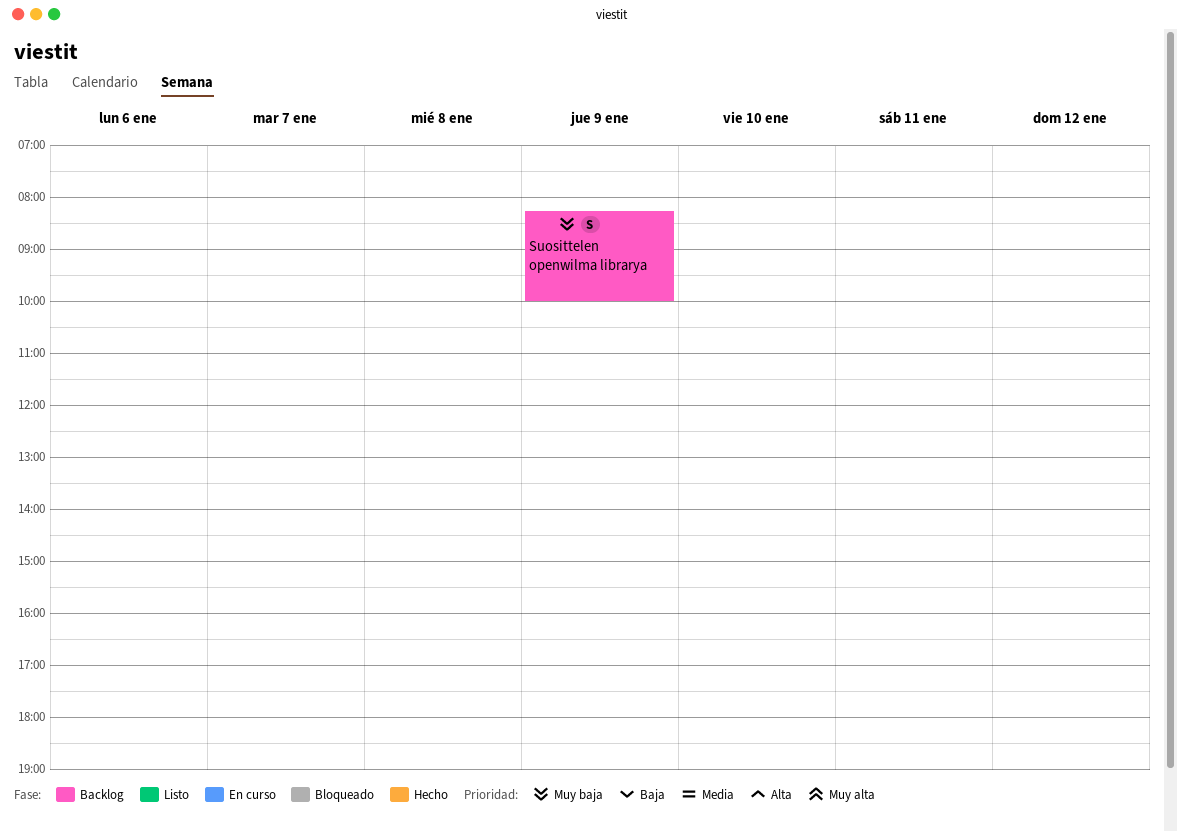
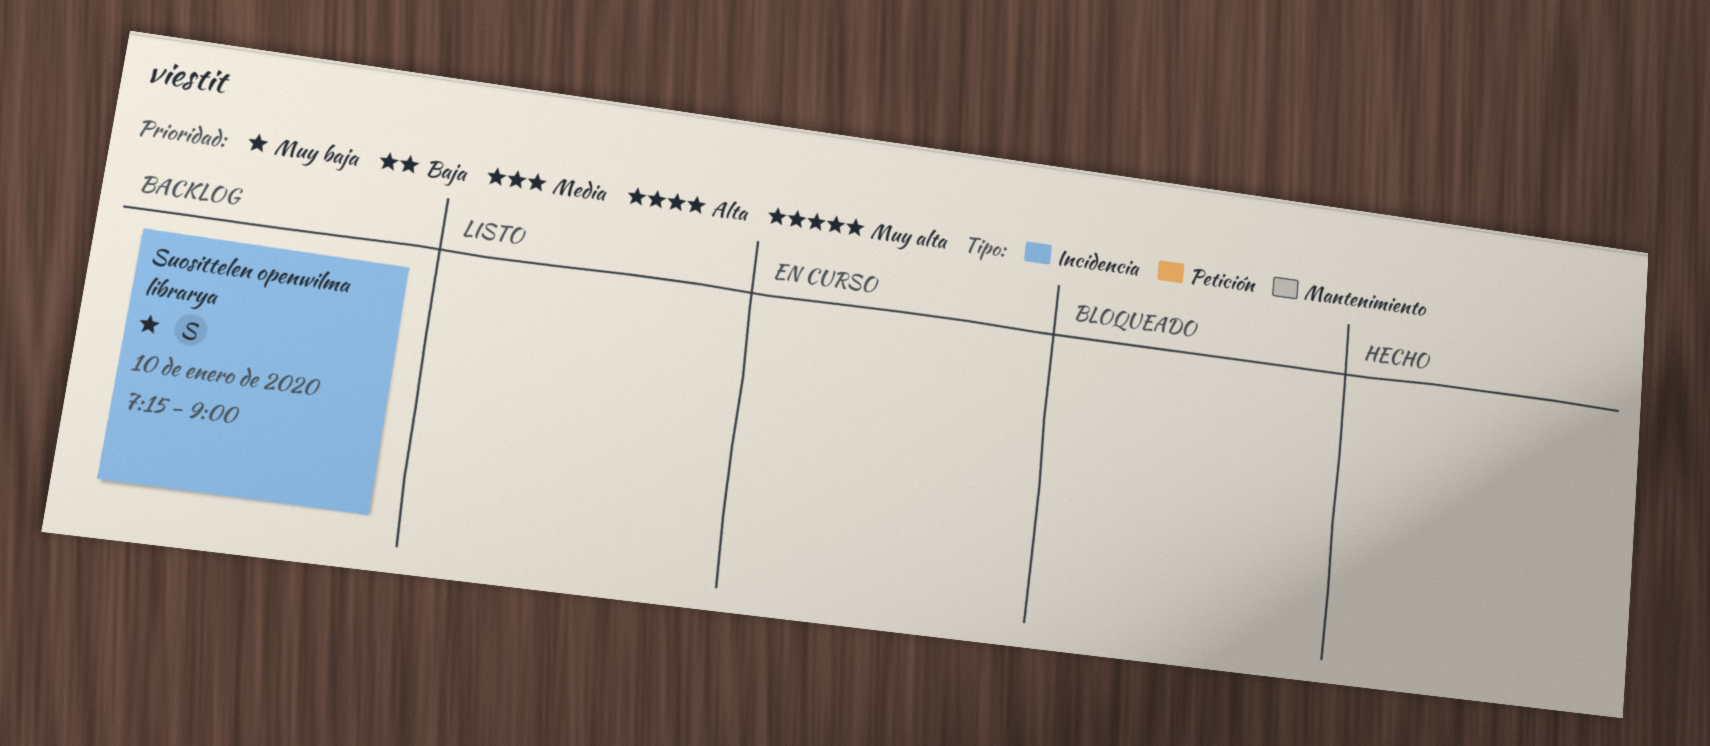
Suosittelen openwilma librarya, day: Jan 9 -> Jan 10
Suosittelen openwilma librarya, begins: 08:15 -> 07:15
Suosittelen openwilma librarya, ends: 10:00 -> 09:00

